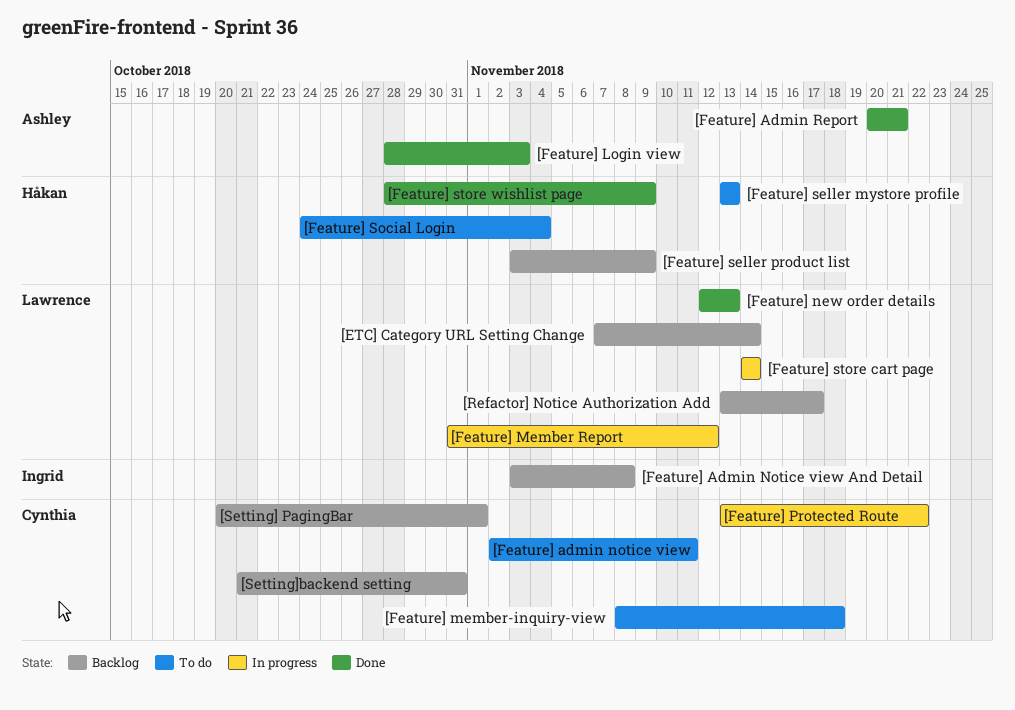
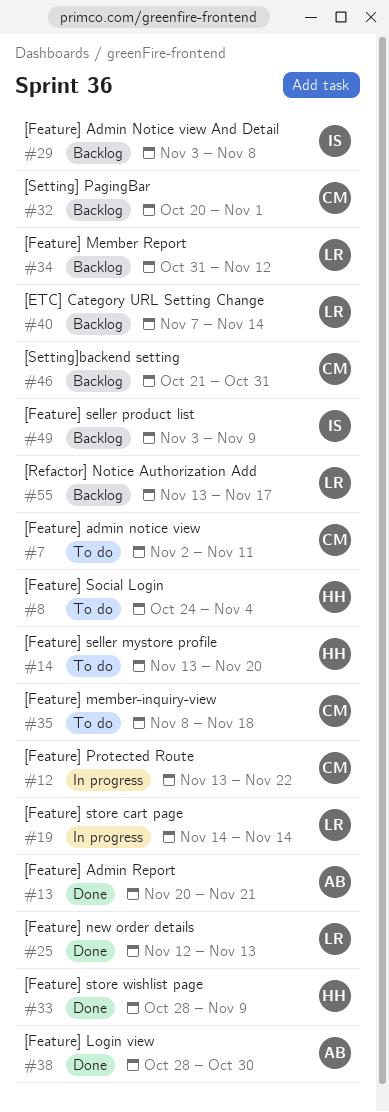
[Feature] Login view, due: Nov 3 -> Oct 30
[Feature] Member Report, status: In progress -> Backlog
[Feature] seller mystore profile, due: Nov 13 -> Nov 20
[Feature] seller product list, owner: Håkan -> Ingrid

